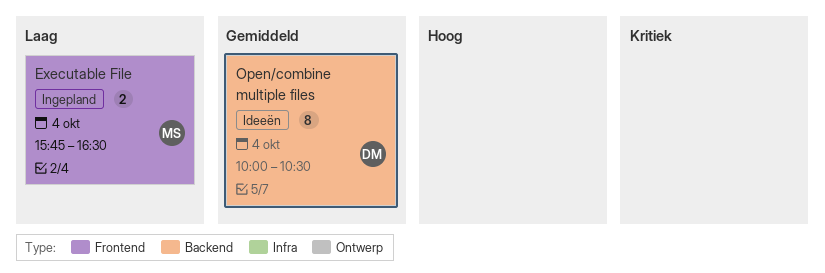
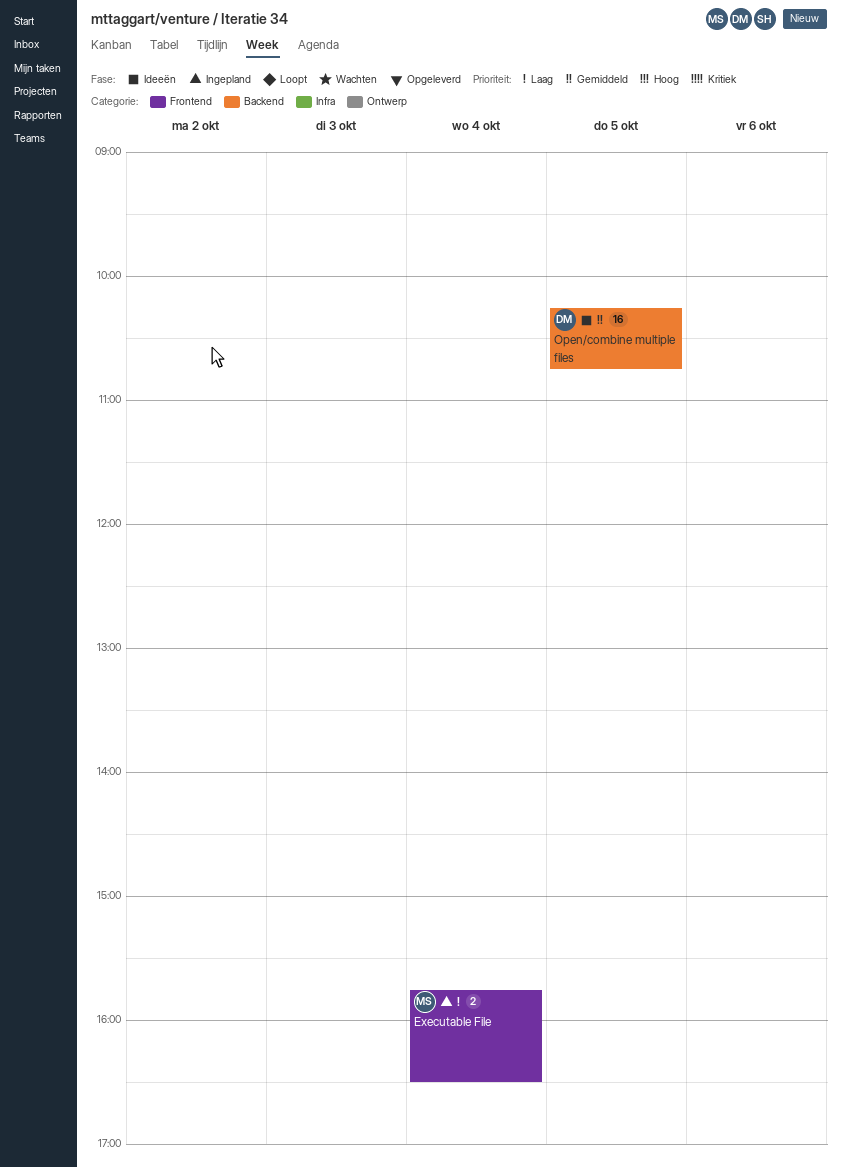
Open/combine multiple files, estimate: 8 -> 16
Open/combine multiple files, day: Oct 4 -> Oct 5
Open/combine multiple files, begins: 10:00 -> 10:15
Open/combine multiple files, ends: 10:30 -> 10:45

